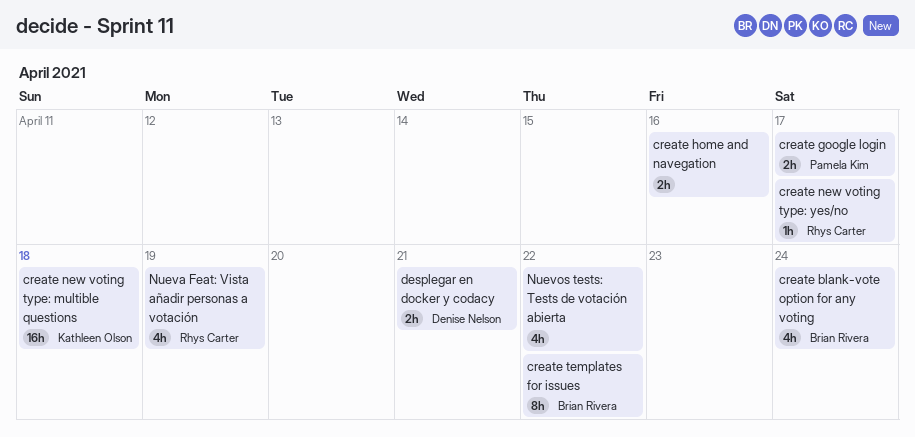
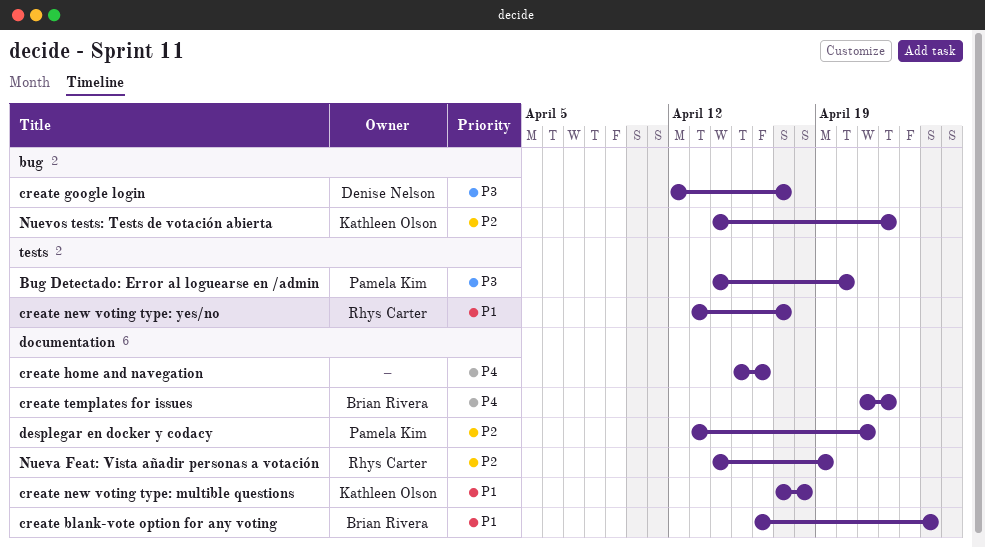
Bug Detectado: Error al loguearse en /admin: none -> present
create google login, owner: Pamela Kim -> Denise Nelson
desplegar en docker y codacy, owner: Denise Nelson -> Pamela Kim
Nuevos tests: Tests de votación abierta, owner: none -> Kathleen Olson

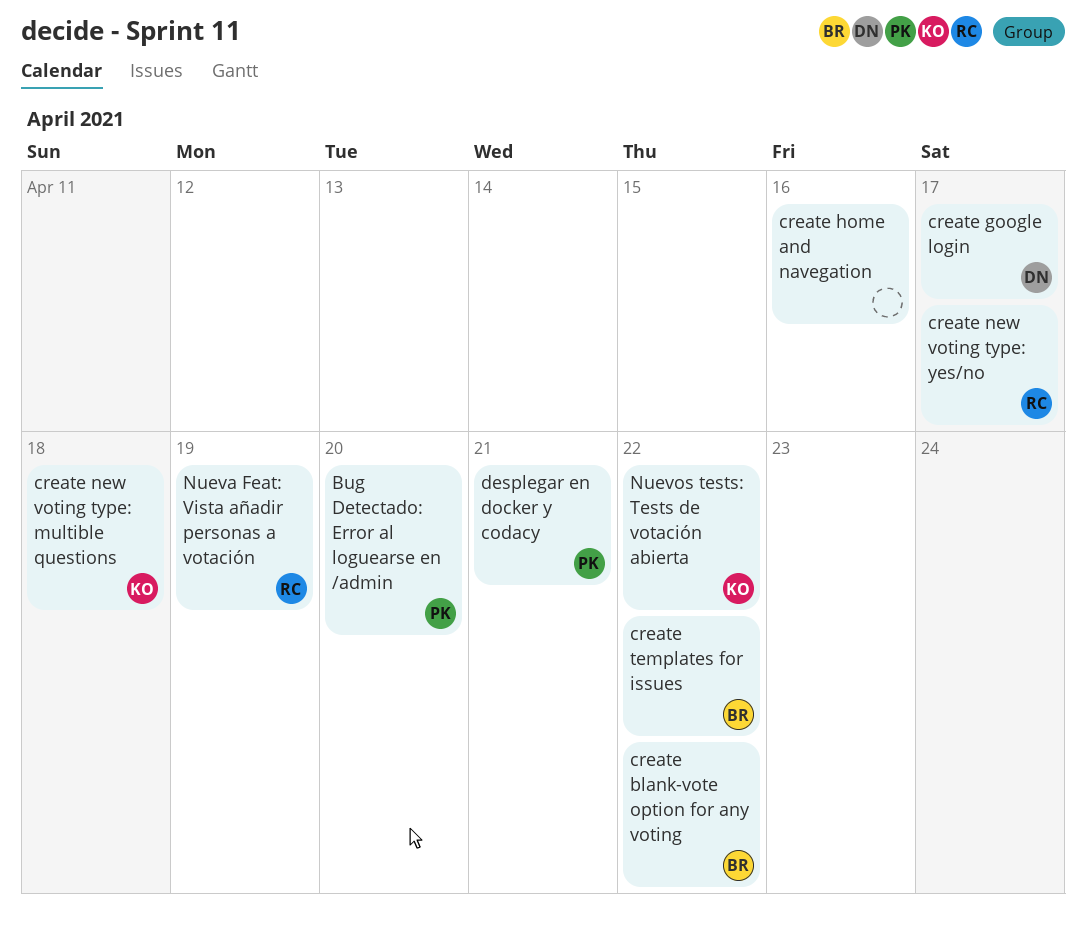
create blank-vote option for any voting, due: Apr 24 -> Apr 22

